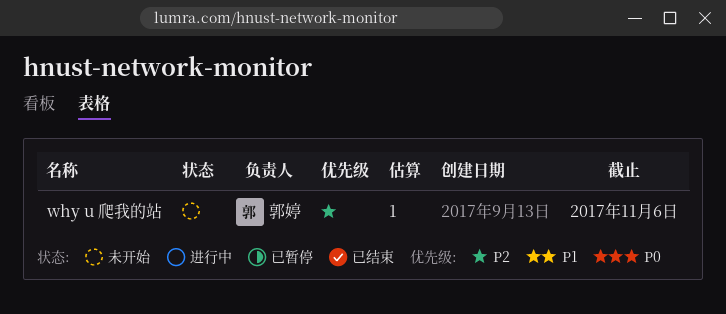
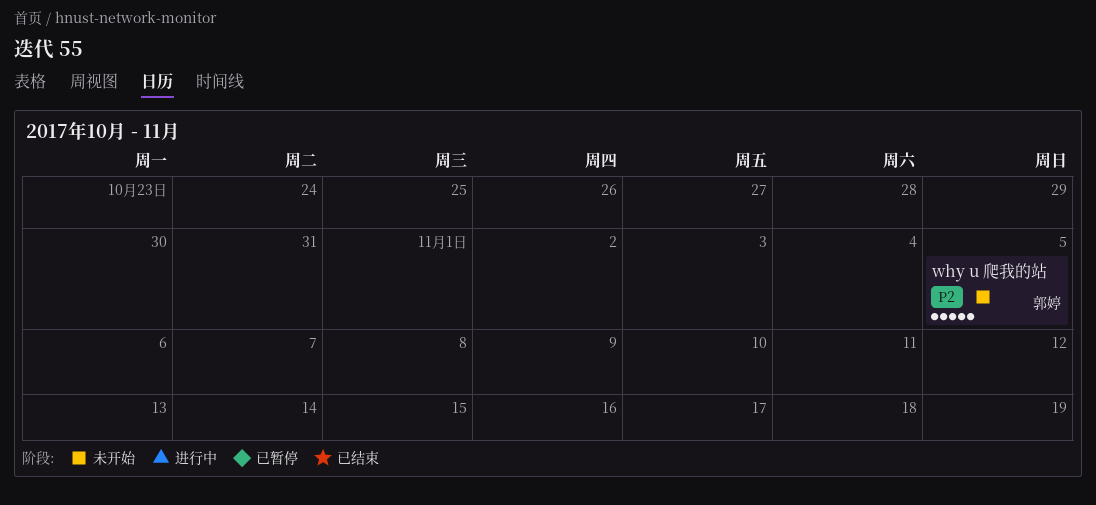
why u 爬我的站, estimate: 1 -> 5
why u 爬我的站, due: Nov 6 -> Nov 5

